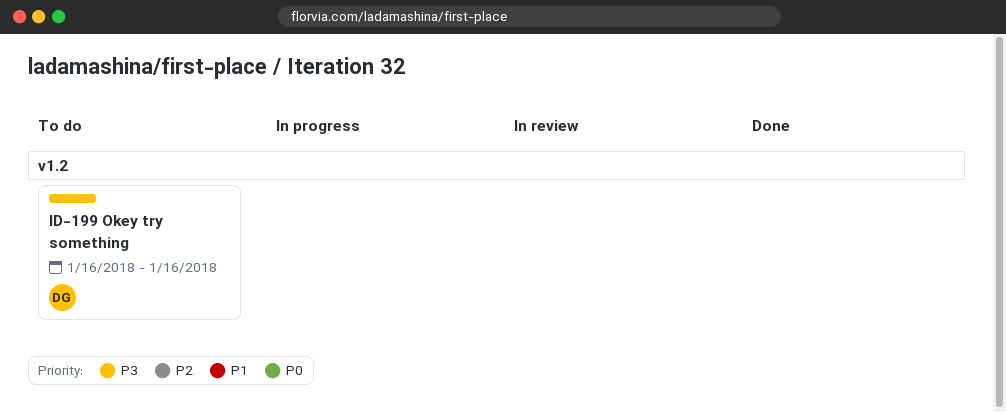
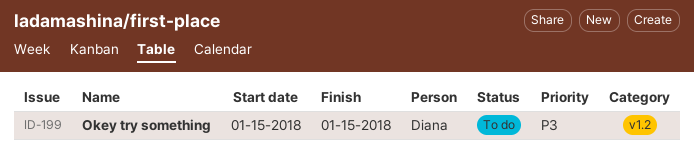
ID-199, start: Jan 16 -> Jan 15
ID-199, due: Jan 16 -> Jan 15

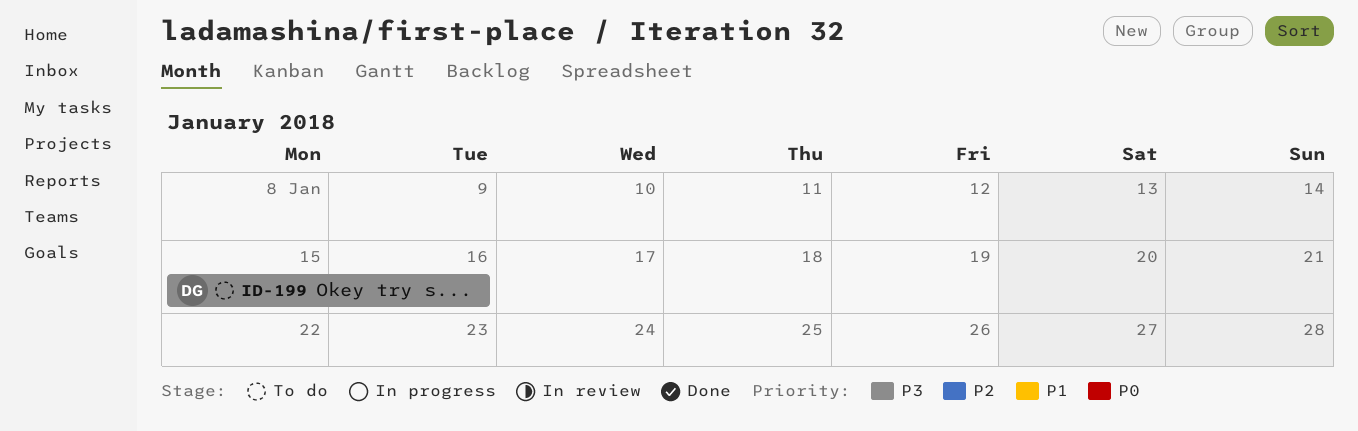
ID-199, due: Jan 15 -> Jan 16

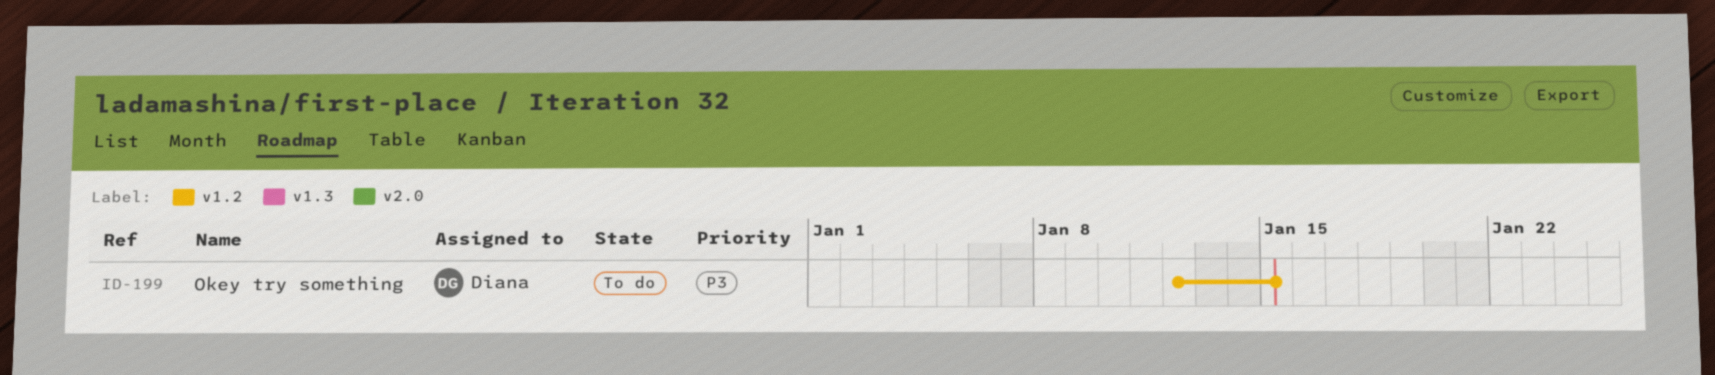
ID-199, start: Jan 15 -> Jan 12
ID-199, due: Jan 16 -> Jan 15

